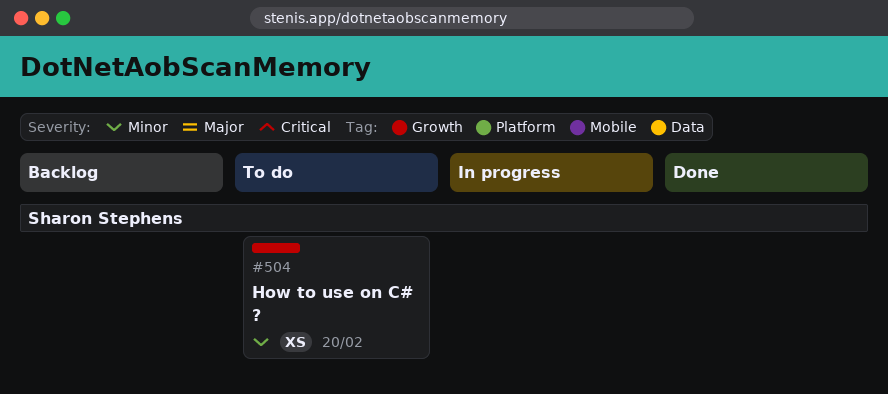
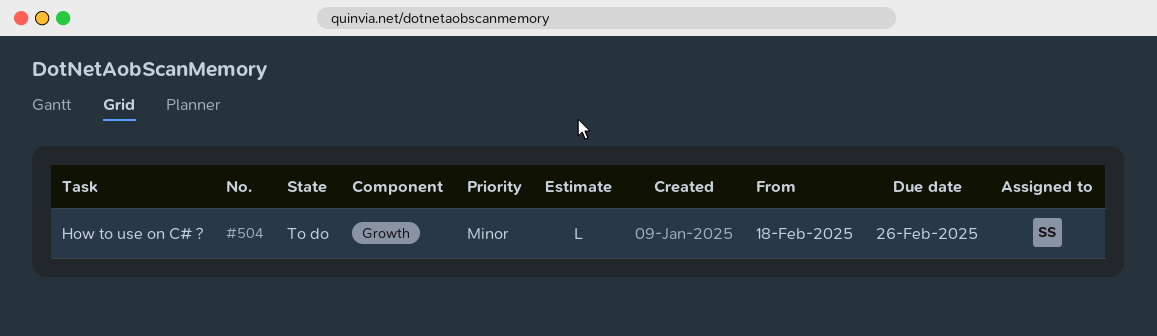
#504, estimate: XS -> L
#504, due: Feb 20 -> Feb 26

